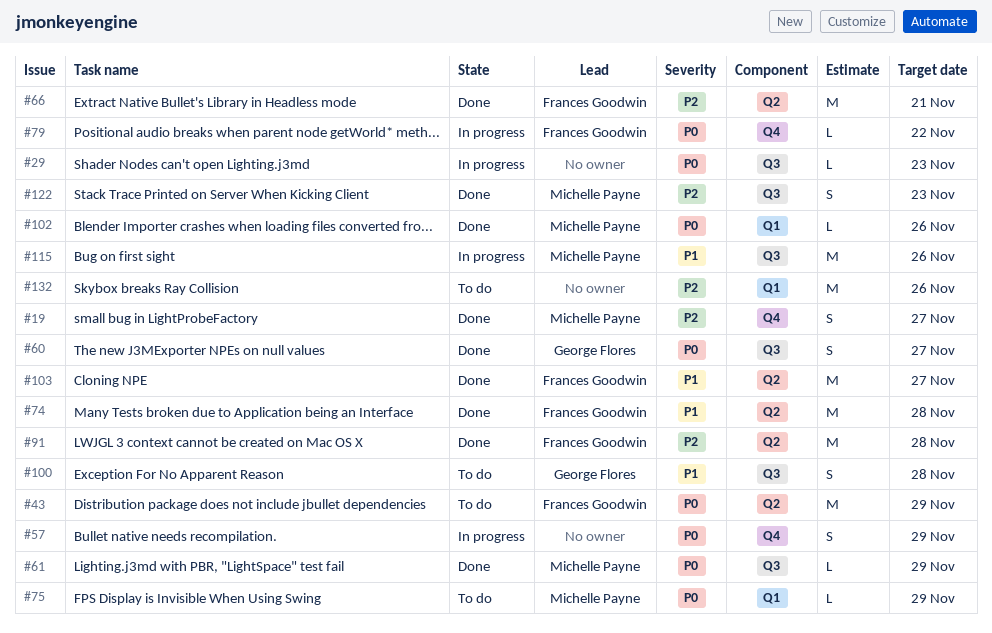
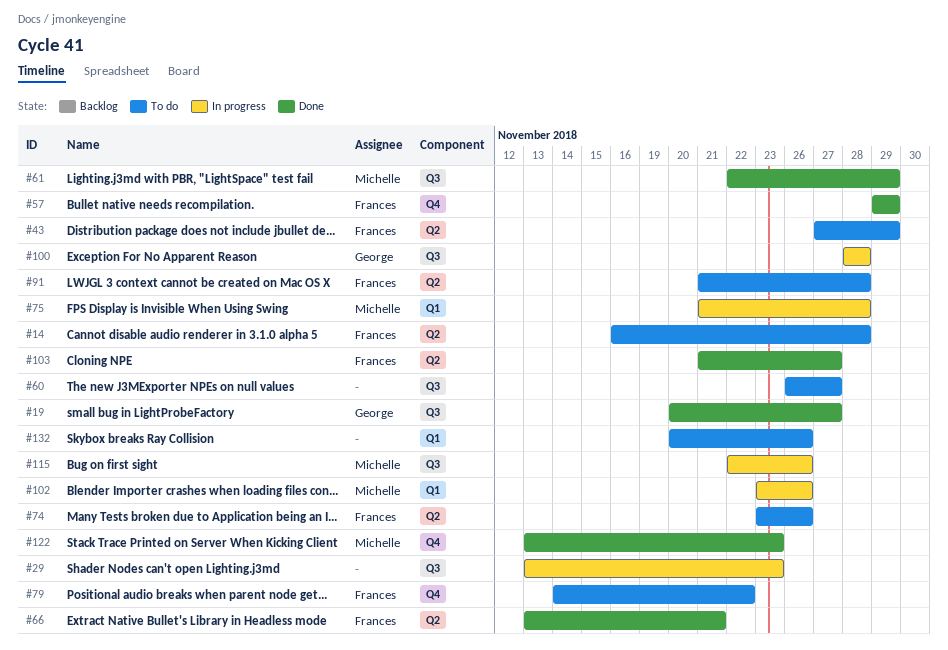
#14: none -> present
#19, owner: Michelle Payne -> George Flores
#19, label: Q4 -> Q3
#57, status: In progress -> Done
#57, owner: none -> Frances Goodwin
#60, status: Done -> To do
#60, owner: George Flores -> none
#74, status: Done -> To do
#74, due: Nov 28 -> Nov 26
#75, status: To do -> In progress
#75, due: Nov 29 -> Nov 28
#79, status: In progress -> To do
#91, status: Done -> To do
#100, status: To do -> In progress
#102, status: Done -> In progress
#122, label: Q3 -> Q4

